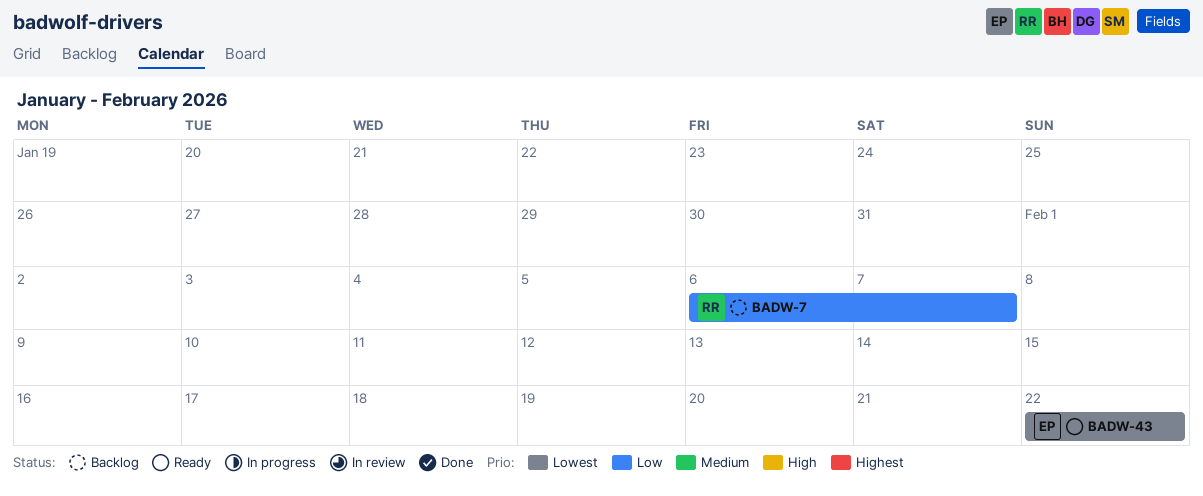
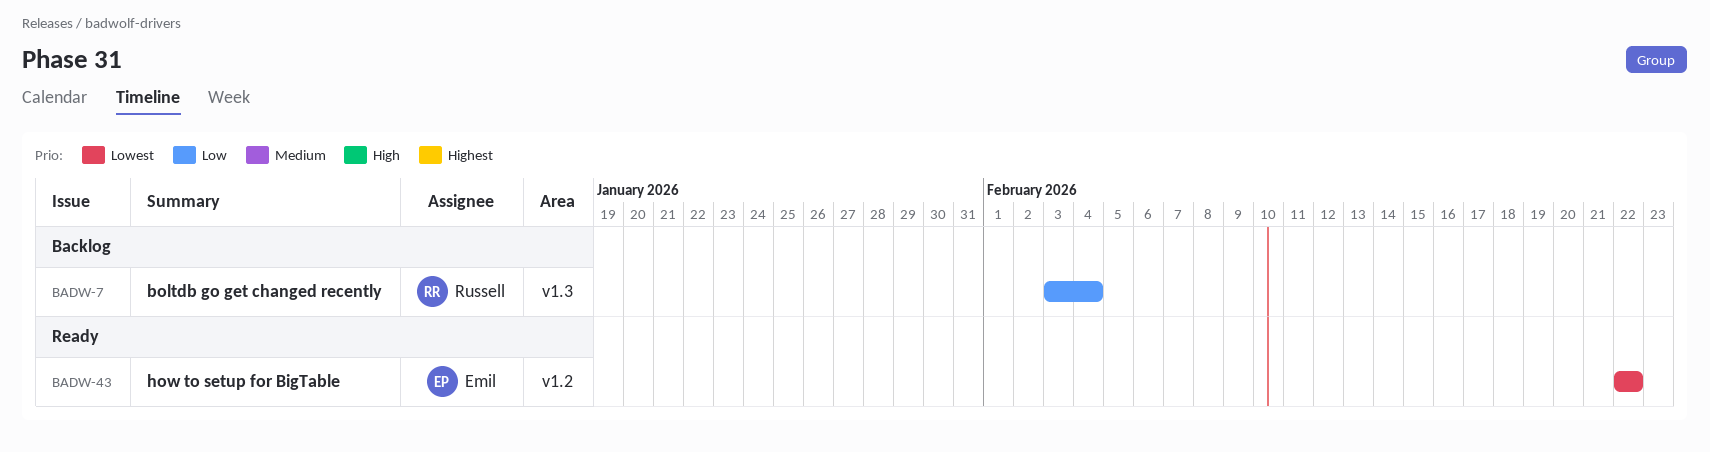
BADW-7, start: Feb 6 -> Feb 3
BADW-7, due: Feb 7 -> Feb 4

